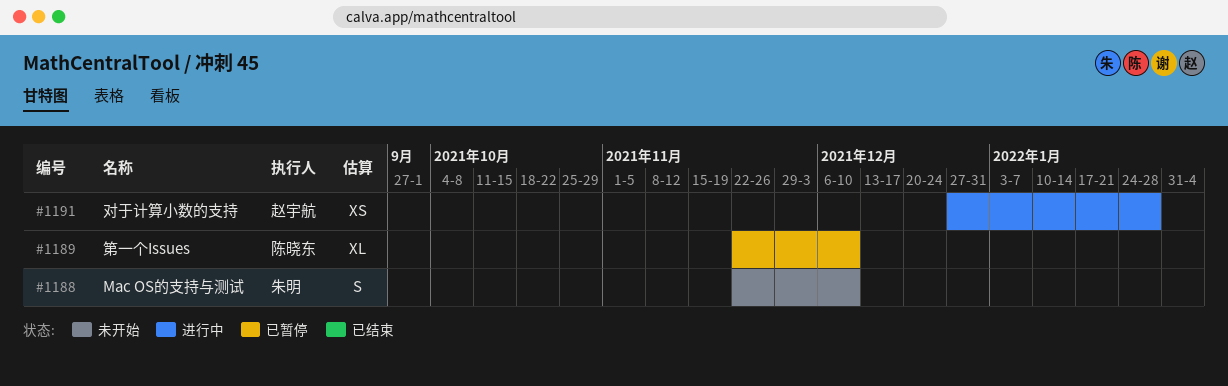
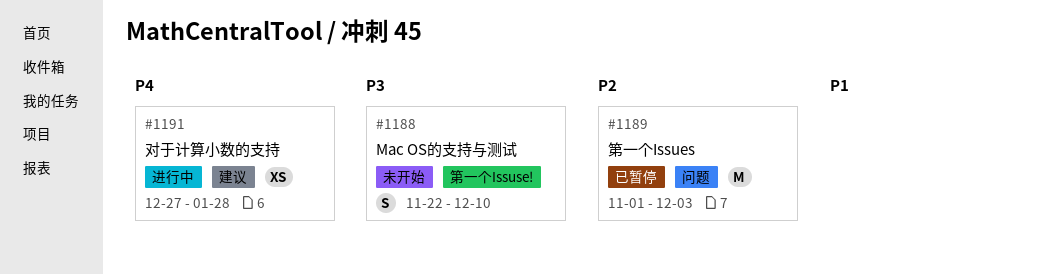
#1189, estimate: XL -> M
#1189, start: Nov 22 -> Nov 1
#1189, due: Dec 10 -> Dec 3

